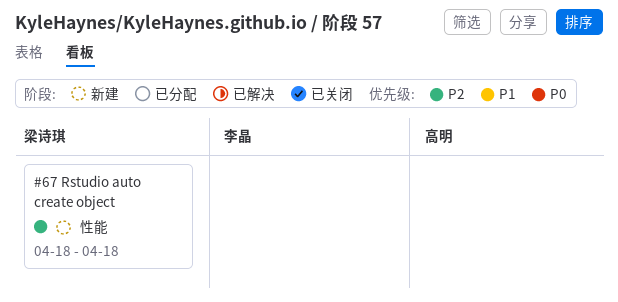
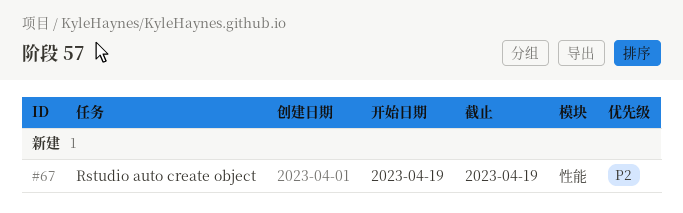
#67, start: Apr 18 -> Apr 19
#67, due: Apr 18 -> Apr 19

